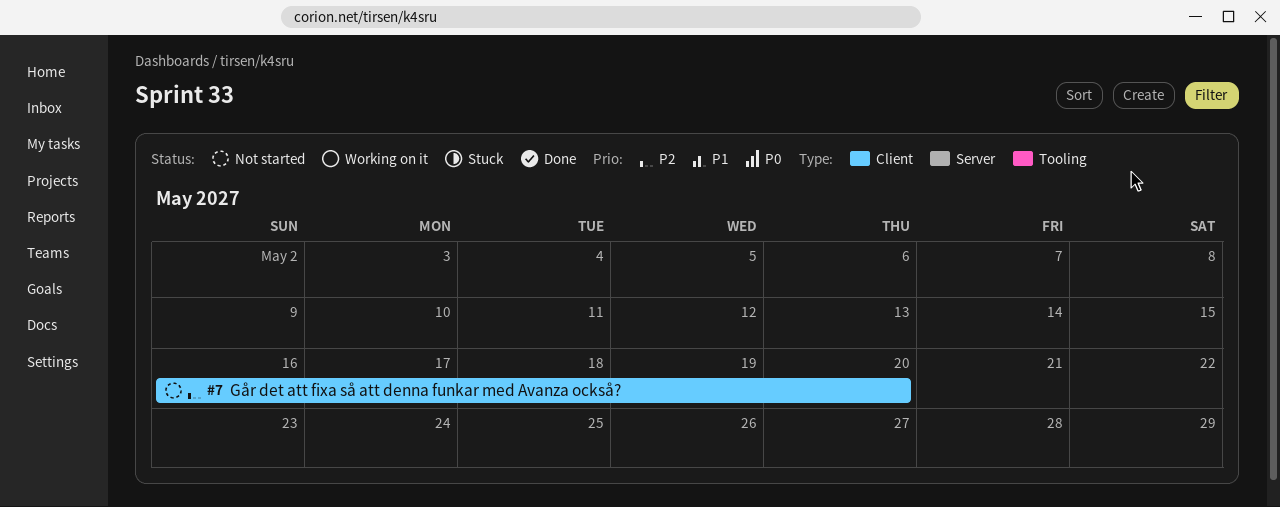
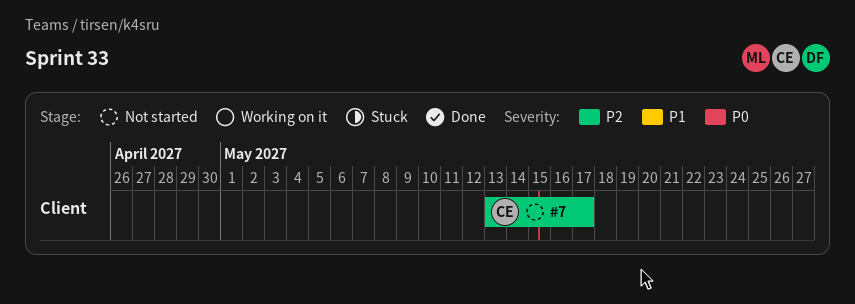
#7, start: May 16 -> May 13
#7, due: May 20 -> May 17

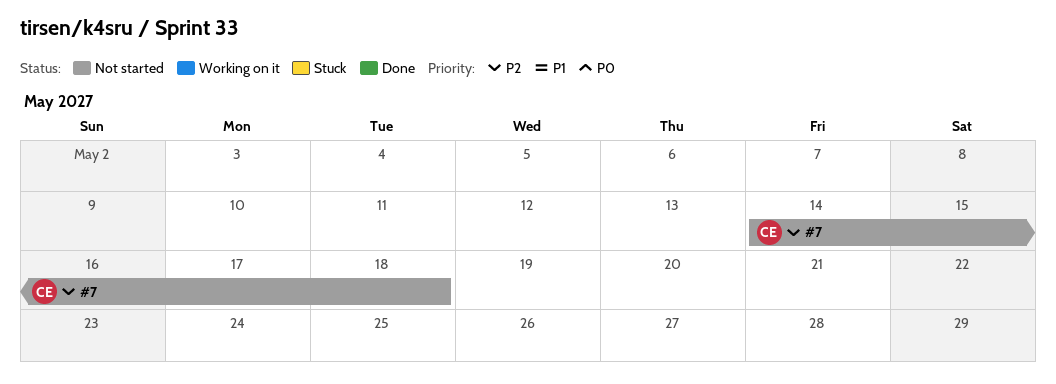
#7, start: May 13 -> May 14
#7, due: May 17 -> May 18

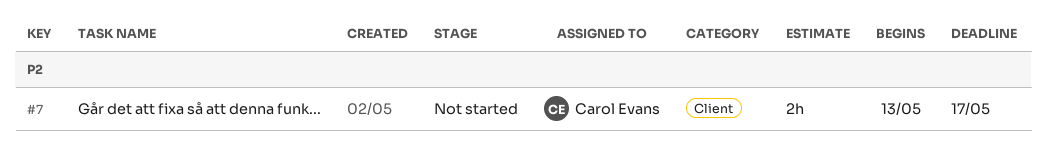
#7, start: May 14 -> May 13
#7, due: May 18 -> May 17

